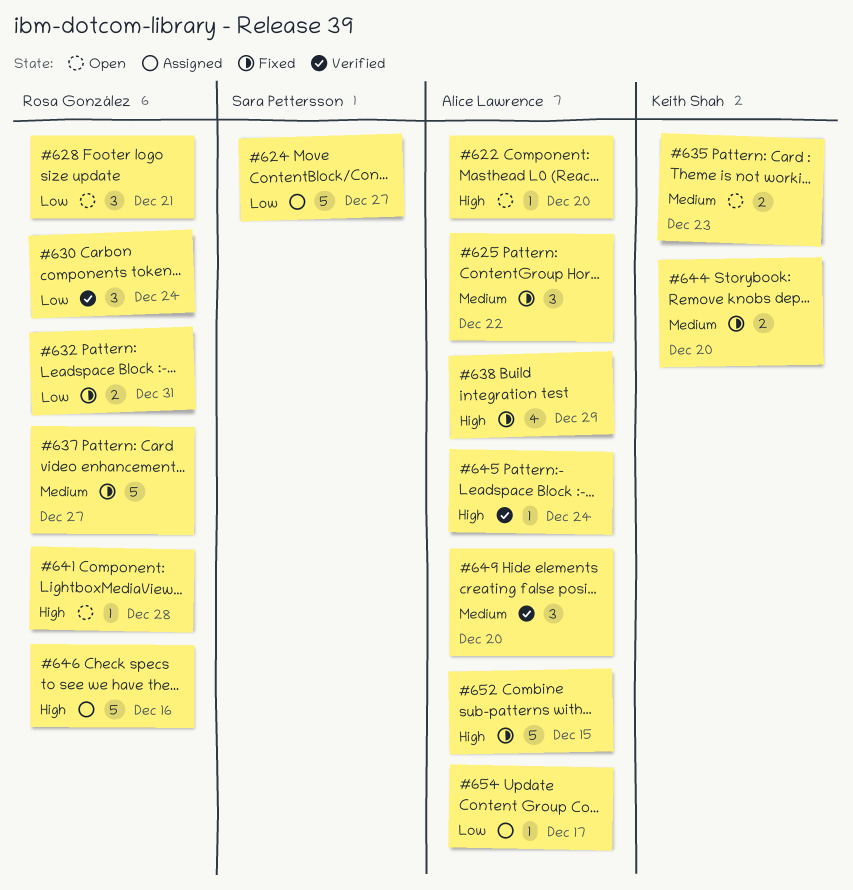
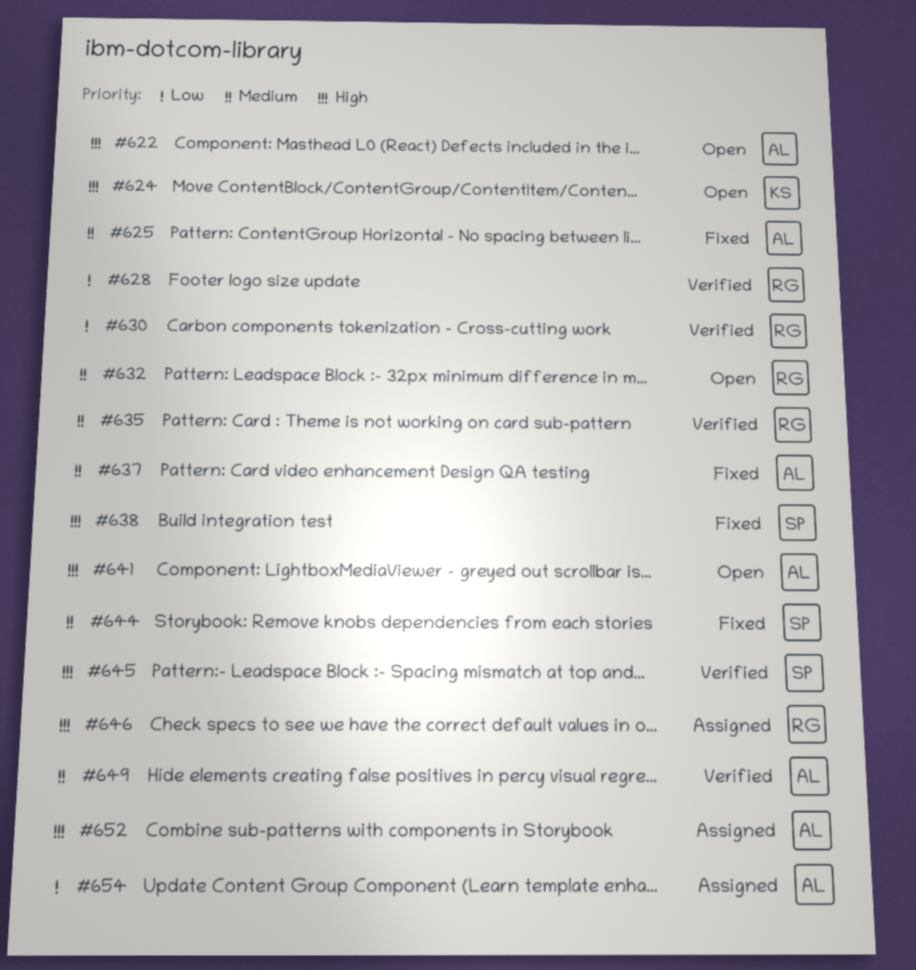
#624, status: Assigned -> Open
#624, owner: Sara Pettersson -> Keith Shah
#624, priority: Low -> High
#628, status: Open -> Verified
#632, status: Fixed -> Open
#632, priority: Low -> Medium
#635, status: Open -> Verified
#635, owner: Keith Shah -> Rosa González
#637, owner: Rosa González -> Alice Lawrence
#638, owner: Alice Lawrence -> Sara Pettersson
#641, owner: Rosa González -> Alice Lawrence
#644, owner: Keith Shah -> Sara Pettersson
#645, owner: Alice Lawrence -> Sara Pettersson
#652, status: Fixed -> Assigned

